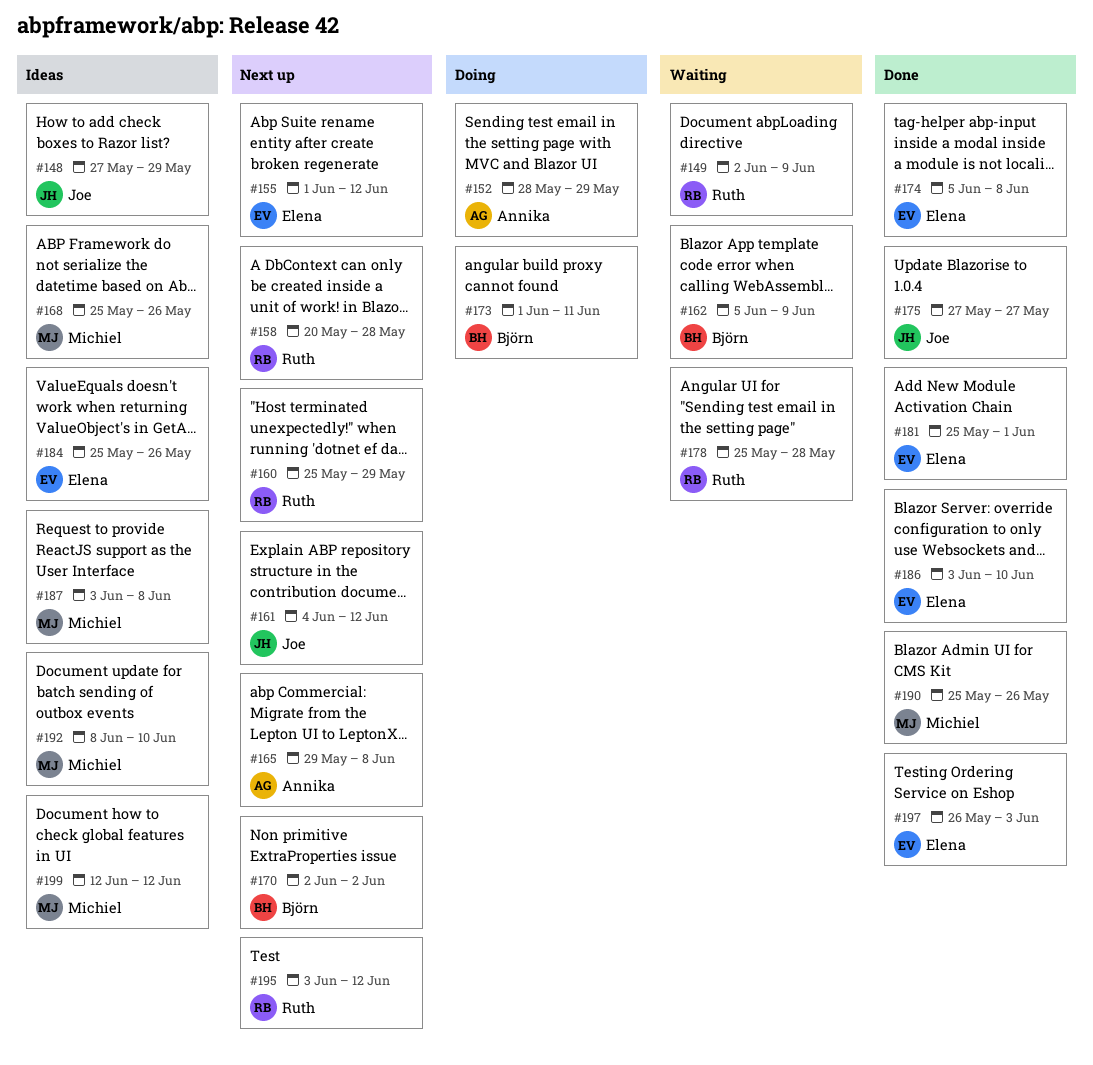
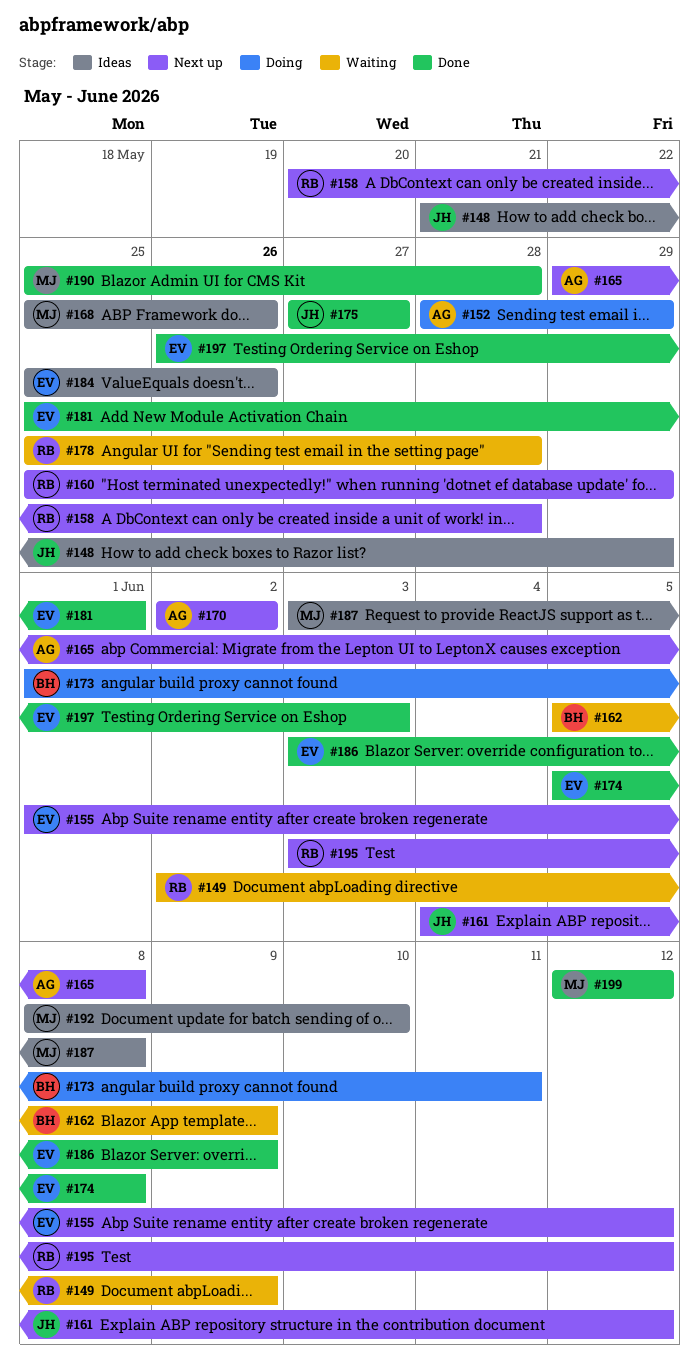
#148, start: May 27 -> May 21
#170, owner: Björn -> Annika
#186, due: Jun 10 -> Jun 9
#190, due: May 26 -> May 28
#199, status: Ideas -> Done

